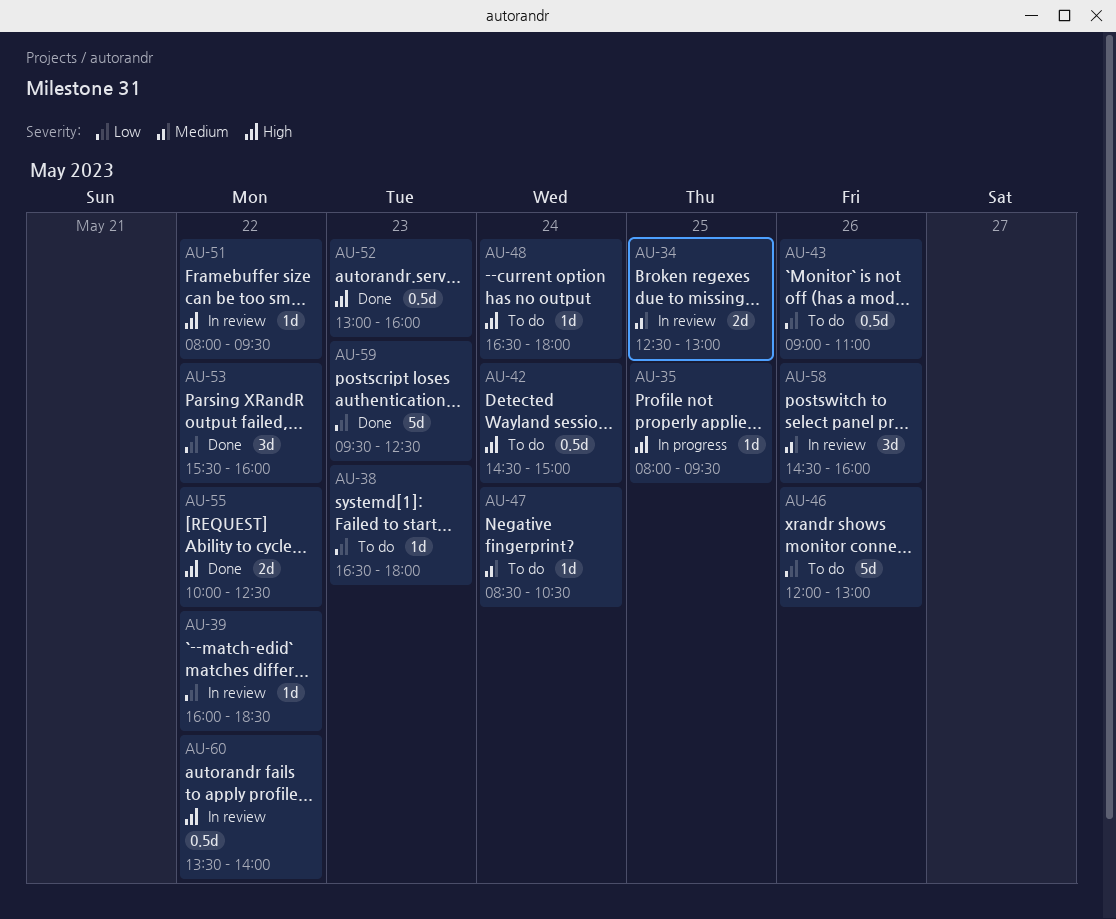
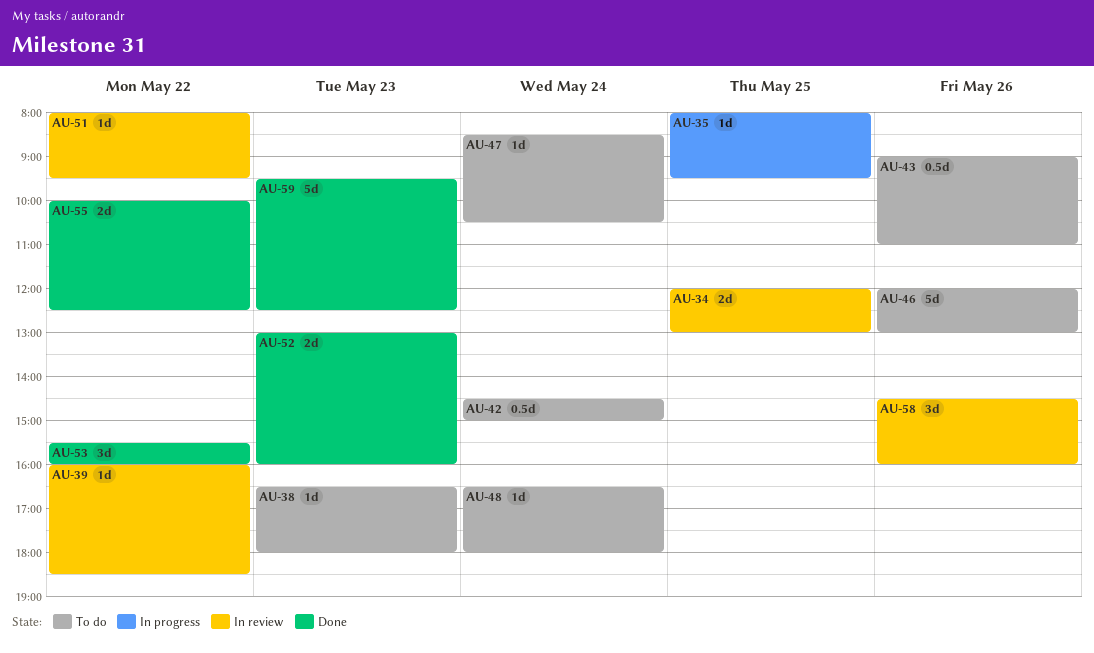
AU-34, begins: 12:30 -> 12:00
AU-52, estimate: 0.5d -> 2d
AU-60: present -> none

